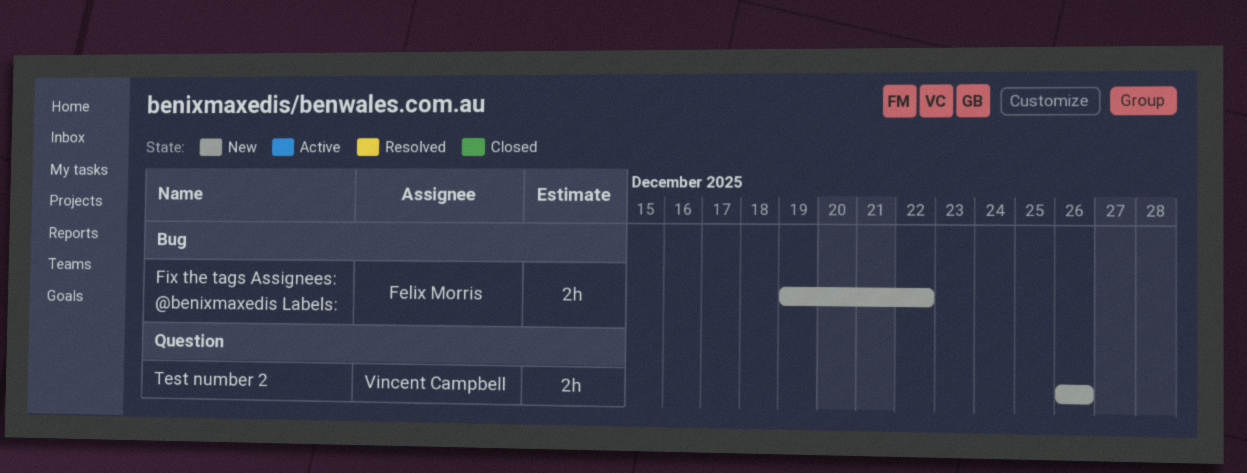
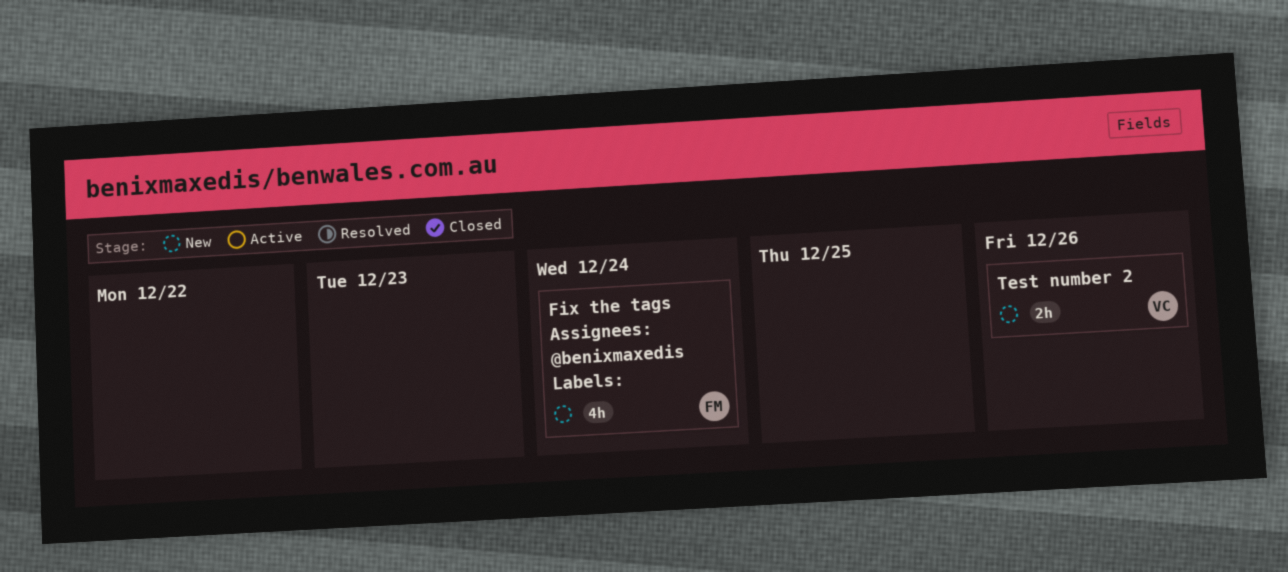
Fix the tags Assignees: @benixmaxedis Labels:, estimate: 2h -> 4h
Fix the tags Assignees: @benixmaxedis Labels:, due: Dec 22 -> Dec 24

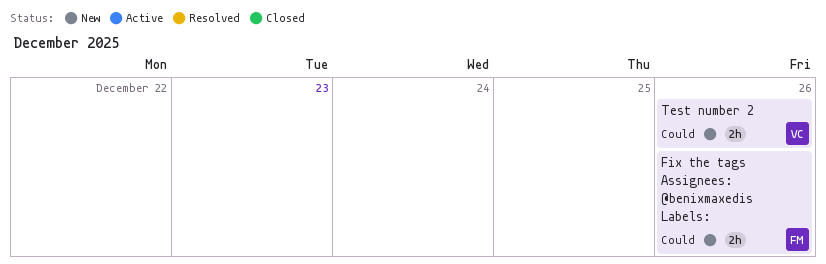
Fix the tags Assignees: @benixmaxedis Labels:, estimate: 4h -> 2h
Fix the tags Assignees: @benixmaxedis Labels:, due: Dec 24 -> Dec 26

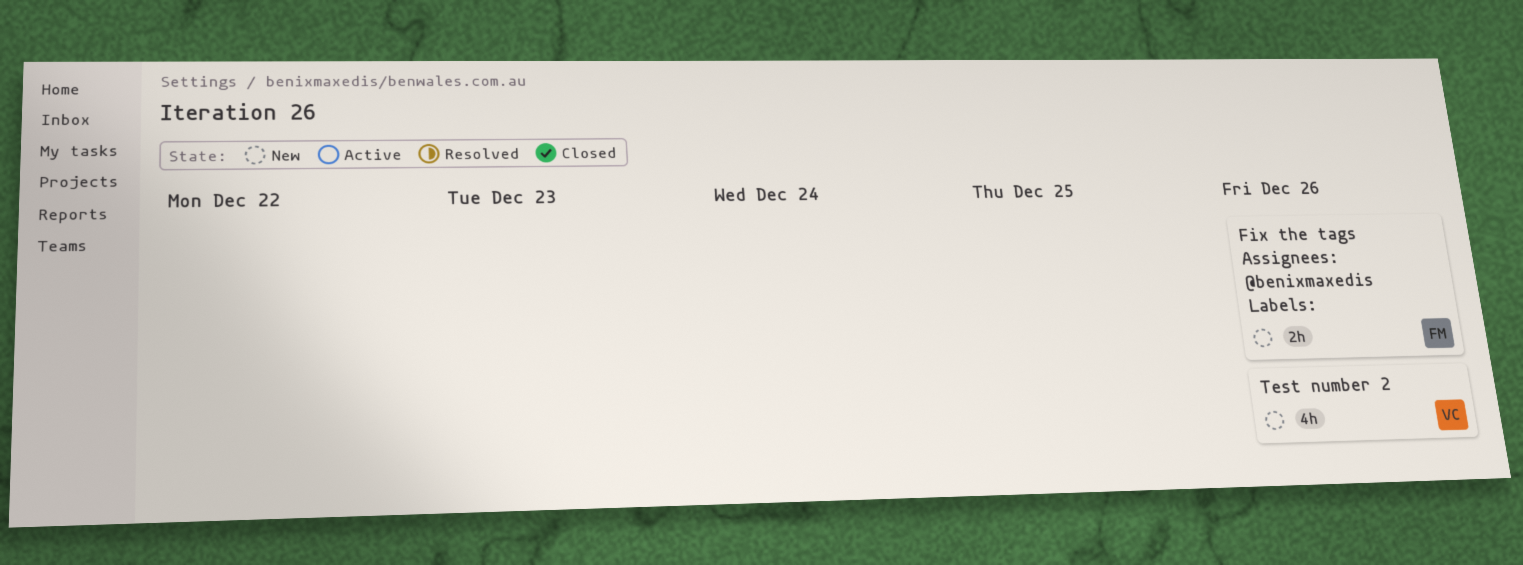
Test number 2, estimate: 2h -> 4h

